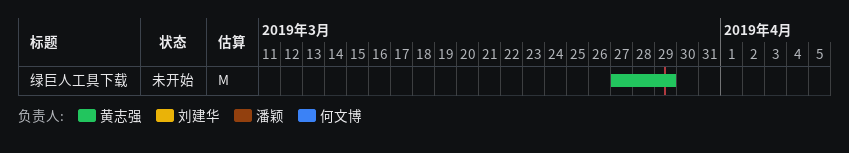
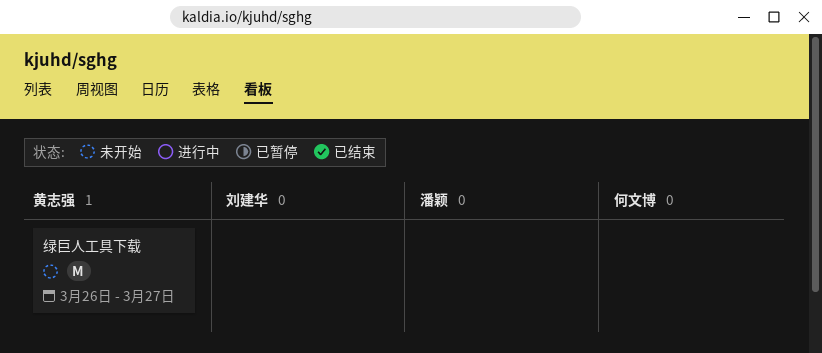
绿巨人工具下载, start: Mar 27 -> Mar 26
绿巨人工具下载, due: Mar 29 -> Mar 27

